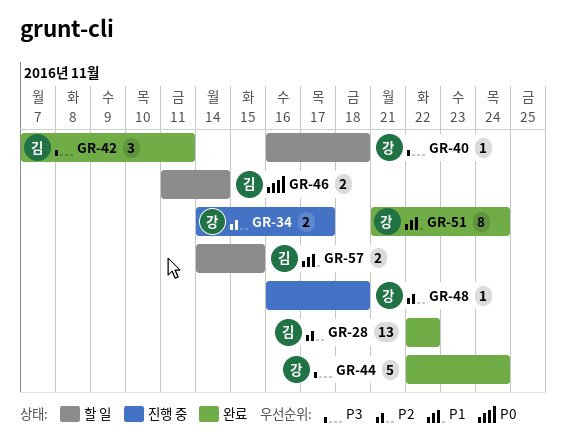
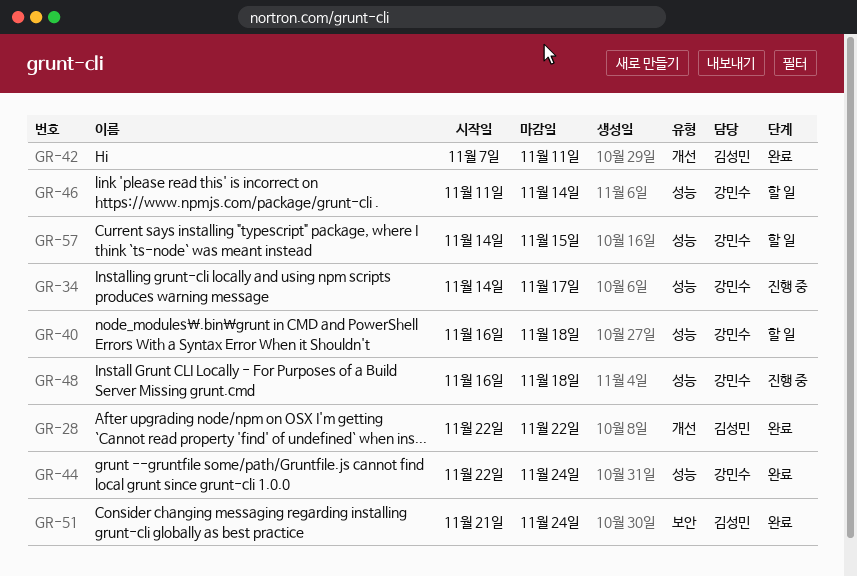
GR-46, owner: 김성민 -> 강민수
GR-51, owner: 강민수 -> 김성민
GR-57, owner: 김성민 -> 강민수

